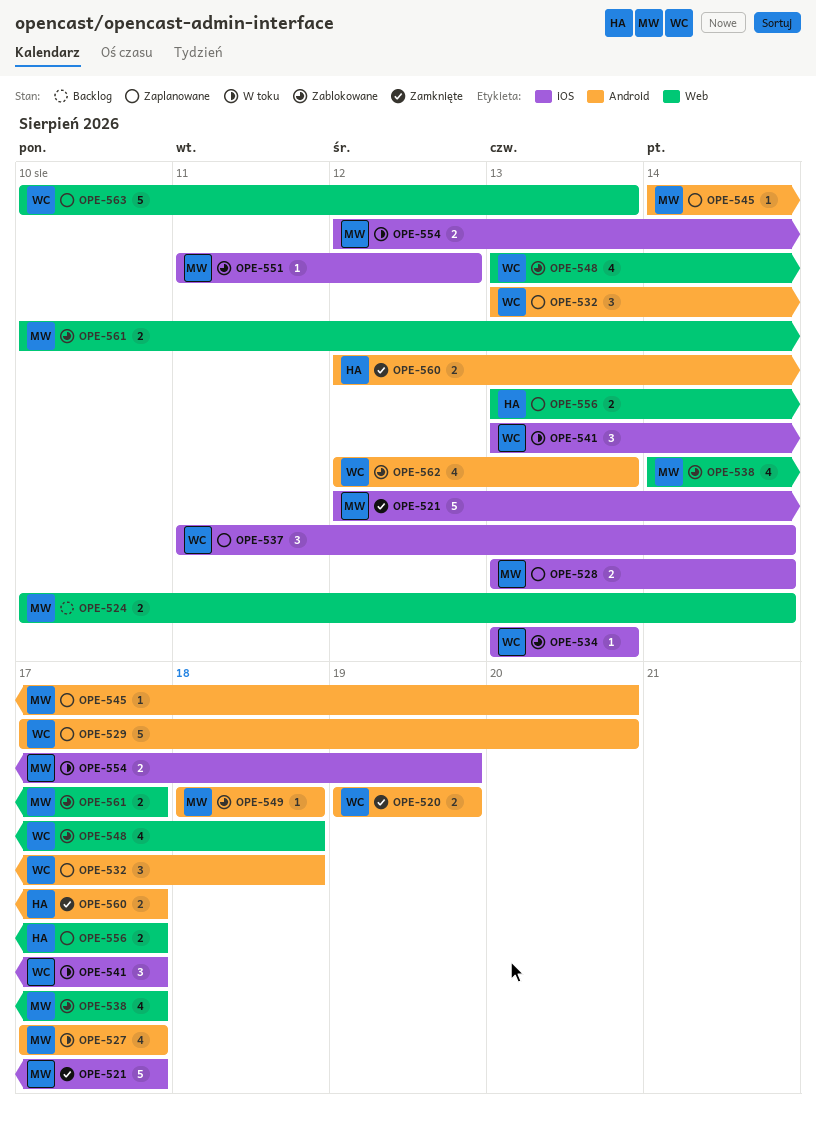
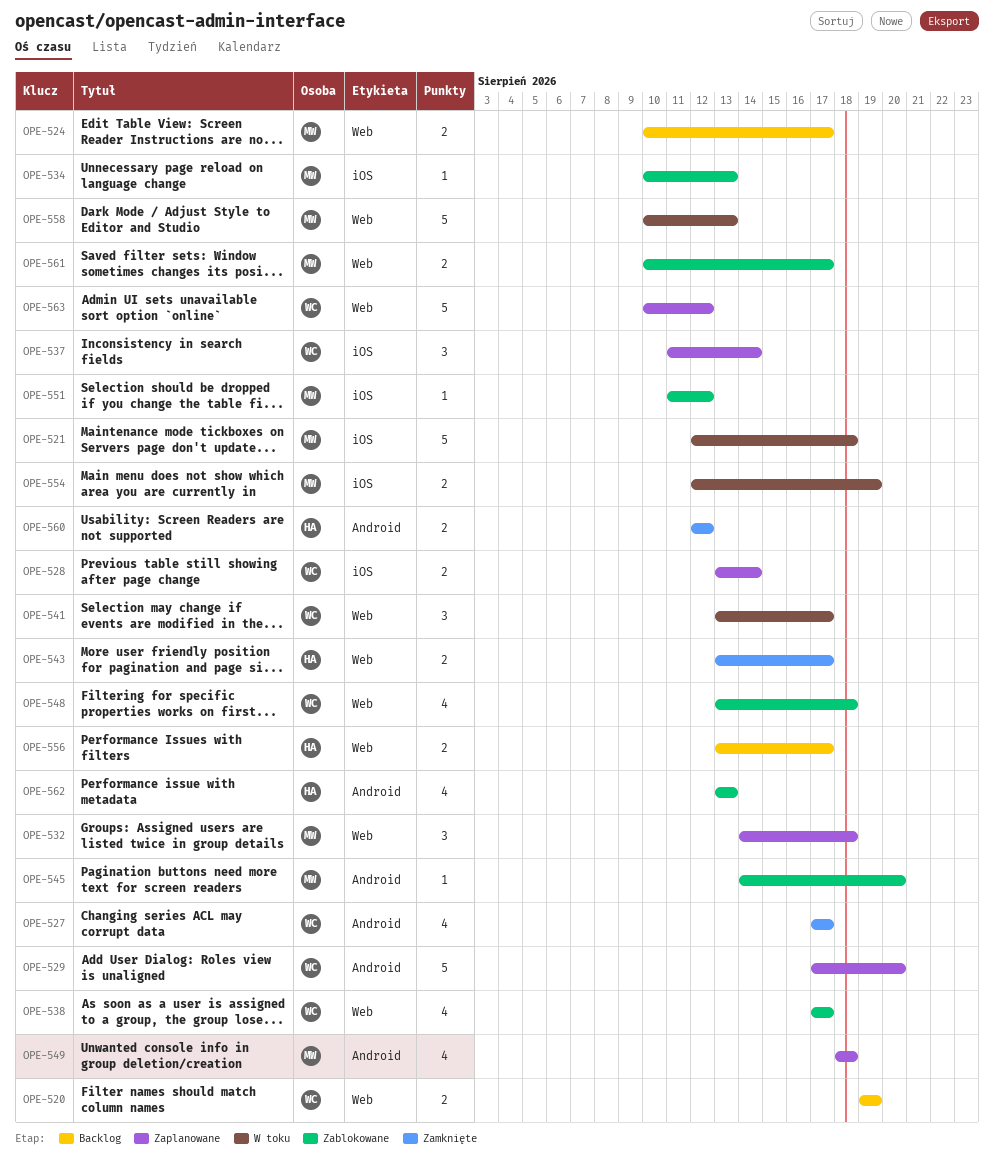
OPE-520, status: Zamknięte -> Backlog
OPE-520, label: Android -> Web
OPE-521, status: Zamknięte -> W toku
OPE-521, due: Aug 17 -> Aug 18
OPE-524, due: Aug 14 -> Aug 17
OPE-527, status: W toku -> Zamknięte
OPE-527, owner: MW -> WC
OPE-528, owner: MW -> WC
OPE-532, owner: WC -> MW
OPE-532, label: Android -> Web
OPE-532, start: Aug 13 -> Aug 14
OPE-534, owner: WC -> MW
OPE-534, start: Aug 13 -> Aug 10
OPE-538, owner: MW -> WC
OPE-538, start: Aug 14 -> Aug 17
OPE-541, label: iOS -> Web
OPE-543: none -> present
OPE-545, status: Zaplanowane -> Zablokowane
OPE-549, status: Zablokowane -> Zaplanowane
OPE-549, estimate: 1 -> 4
OPE-556, status: Zaplanowane -> Backlog
OPE-558: none -> present
OPE-560, due: Aug 17 -> Aug 12
OPE-562, owner: WC -> HA
OPE-562, start: Aug 12 -> Aug 13
OPE-563, due: Aug 13 -> Aug 12

